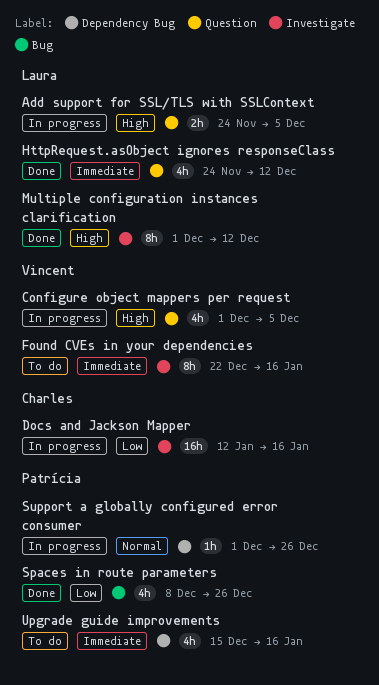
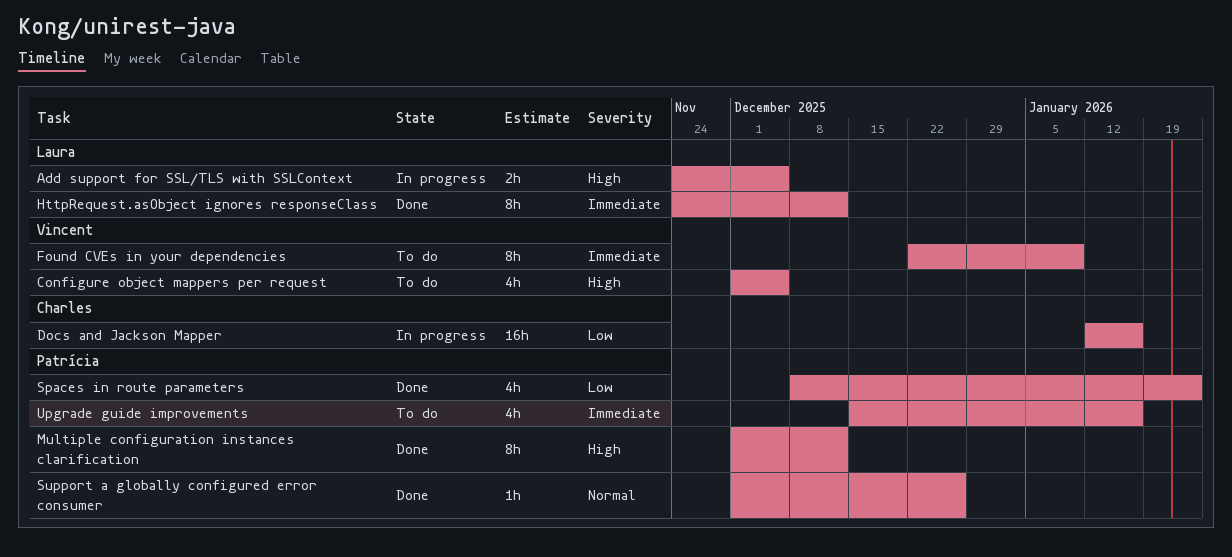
Configure object mappers per request, status: In progress -> To do
Found CVEs in your dependencies, due: Jan 16 -> Jan 9
HttpRequest.asObject ignores responseClass, estimate: 4h -> 8h
Multiple configuration instances clarification, owner: Laura -> Patrícia
Spaces in route parameters, due: Dec 26 -> Jan 23
Support a globally configured error consumer, status: In progress -> Done

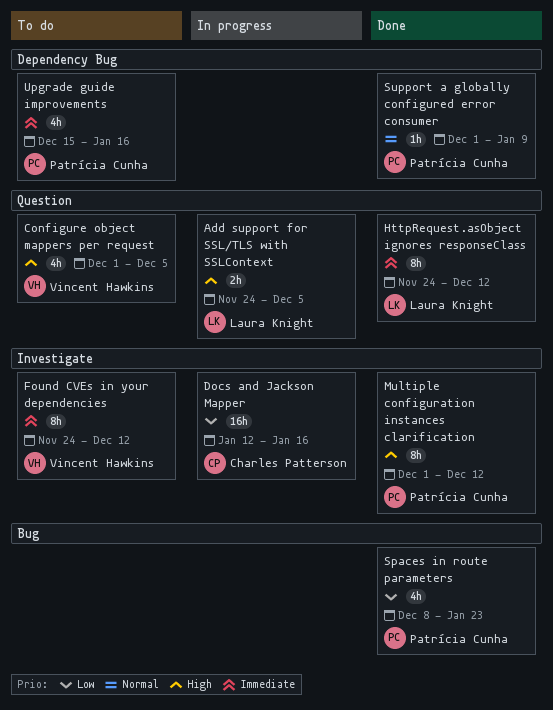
Found CVEs in your dependencies, start: Dec 22 -> Nov 24
Found CVEs in your dependencies, due: Jan 9 -> Dec 12
Support a globally configured error consumer, due: Dec 26 -> Jan 9

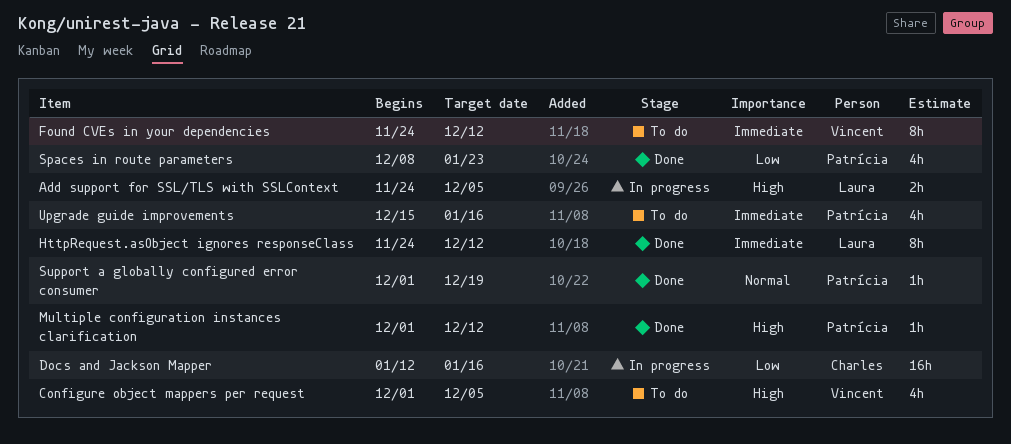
Multiple configuration instances clarification, estimate: 8h -> 1h
Support a globally configured error consumer, due: Jan 9 -> Dec 19

